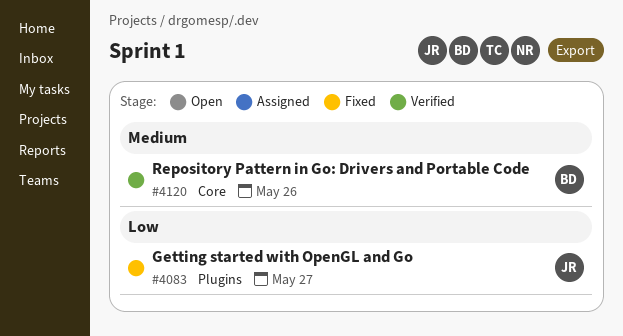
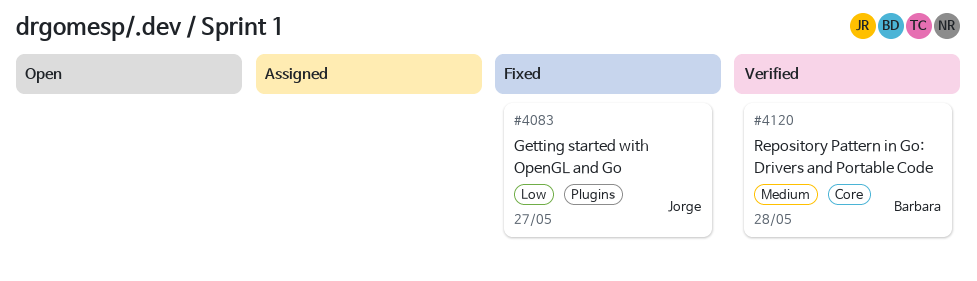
#4120, due: May 26 -> May 28

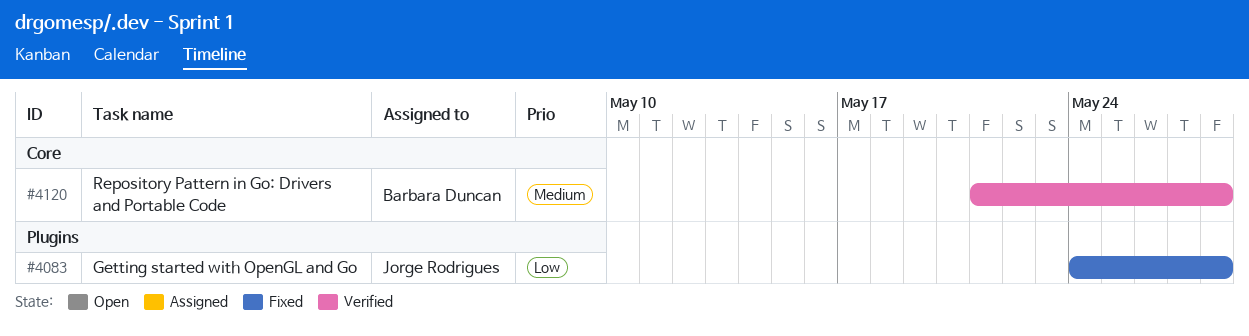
#4083, due: May 27 -> May 28

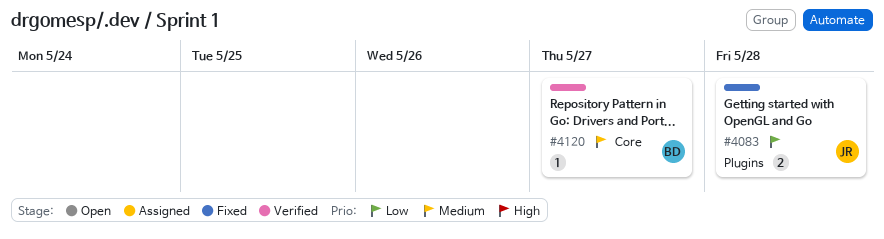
#4120, due: May 28 -> May 27

